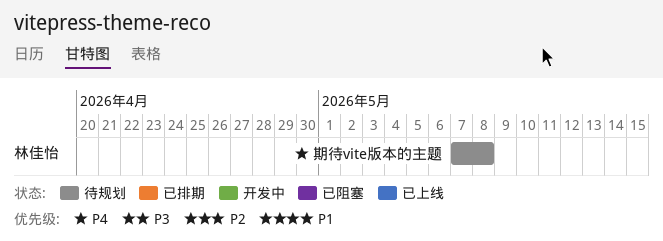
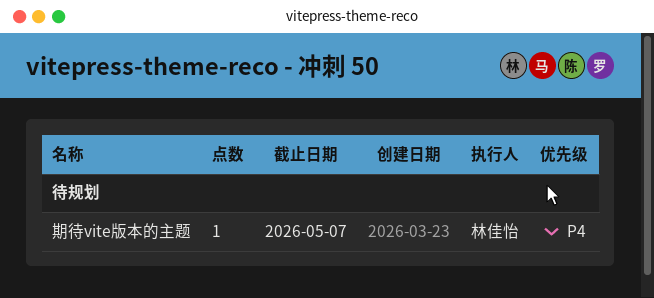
期待vite版本的主题, due: May 8 -> May 7

